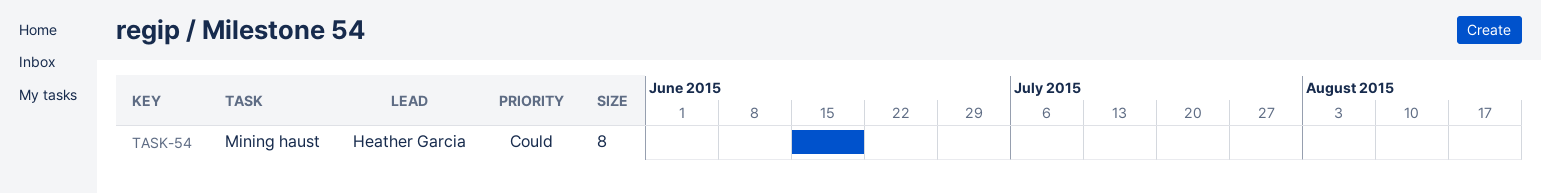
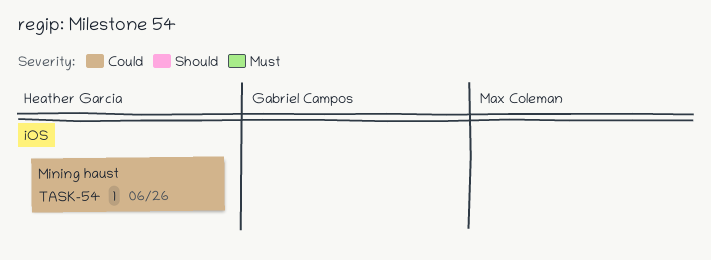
TASK-54, estimate: 8 -> 1
TASK-54, due: Jun 19 -> Jun 26

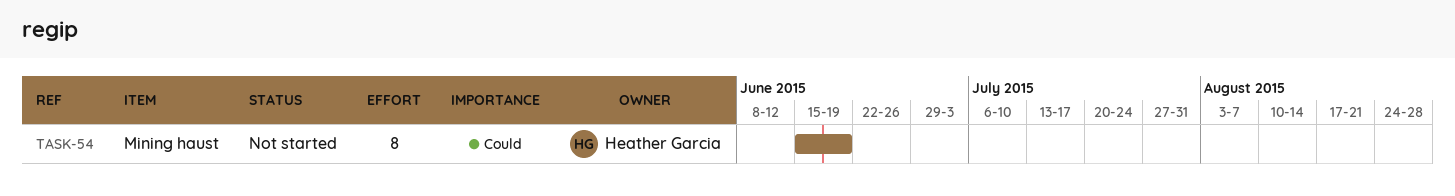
TASK-54, estimate: 1 -> 8
TASK-54, due: Jun 26 -> Jun 19

